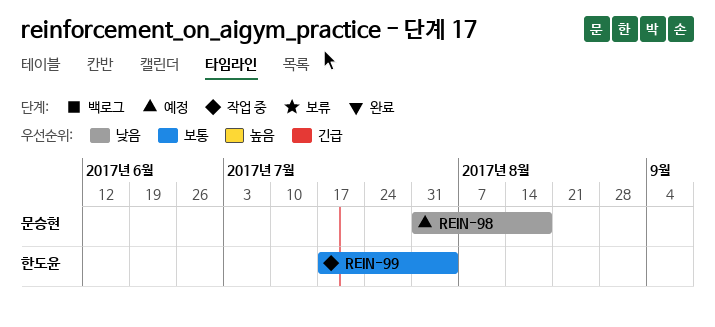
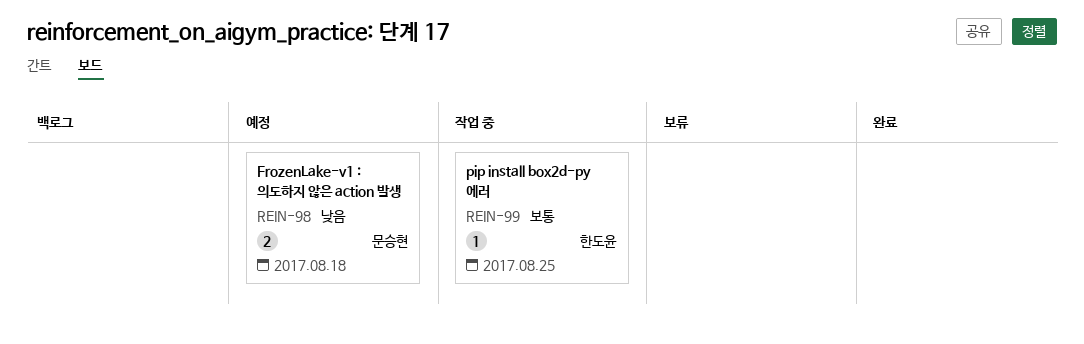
REIN-99, due: Aug 4 -> Aug 25

